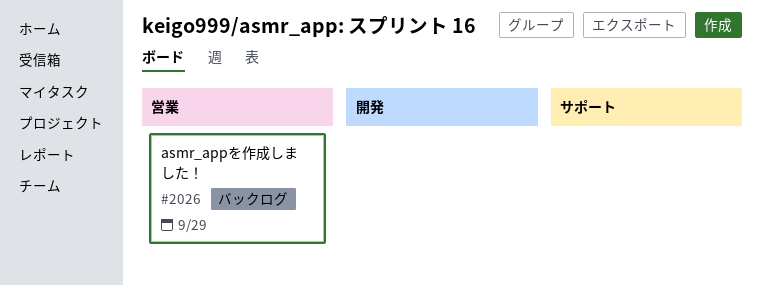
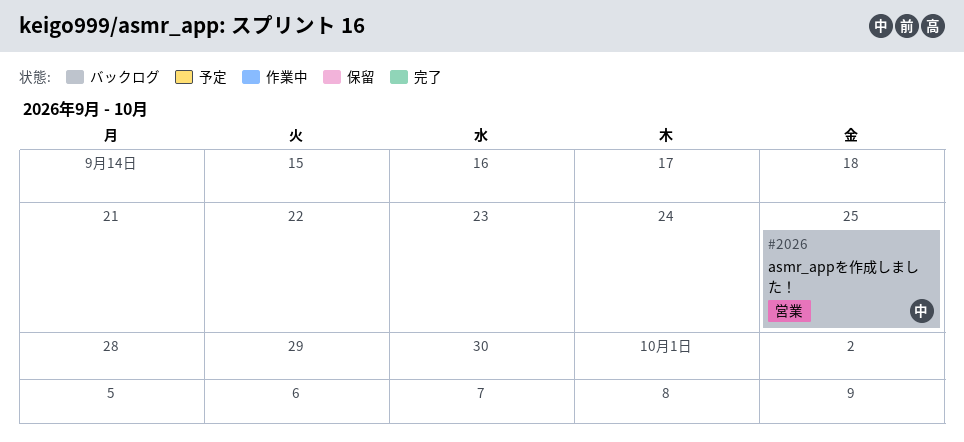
#2026, due: Sep 29 -> Sep 25

